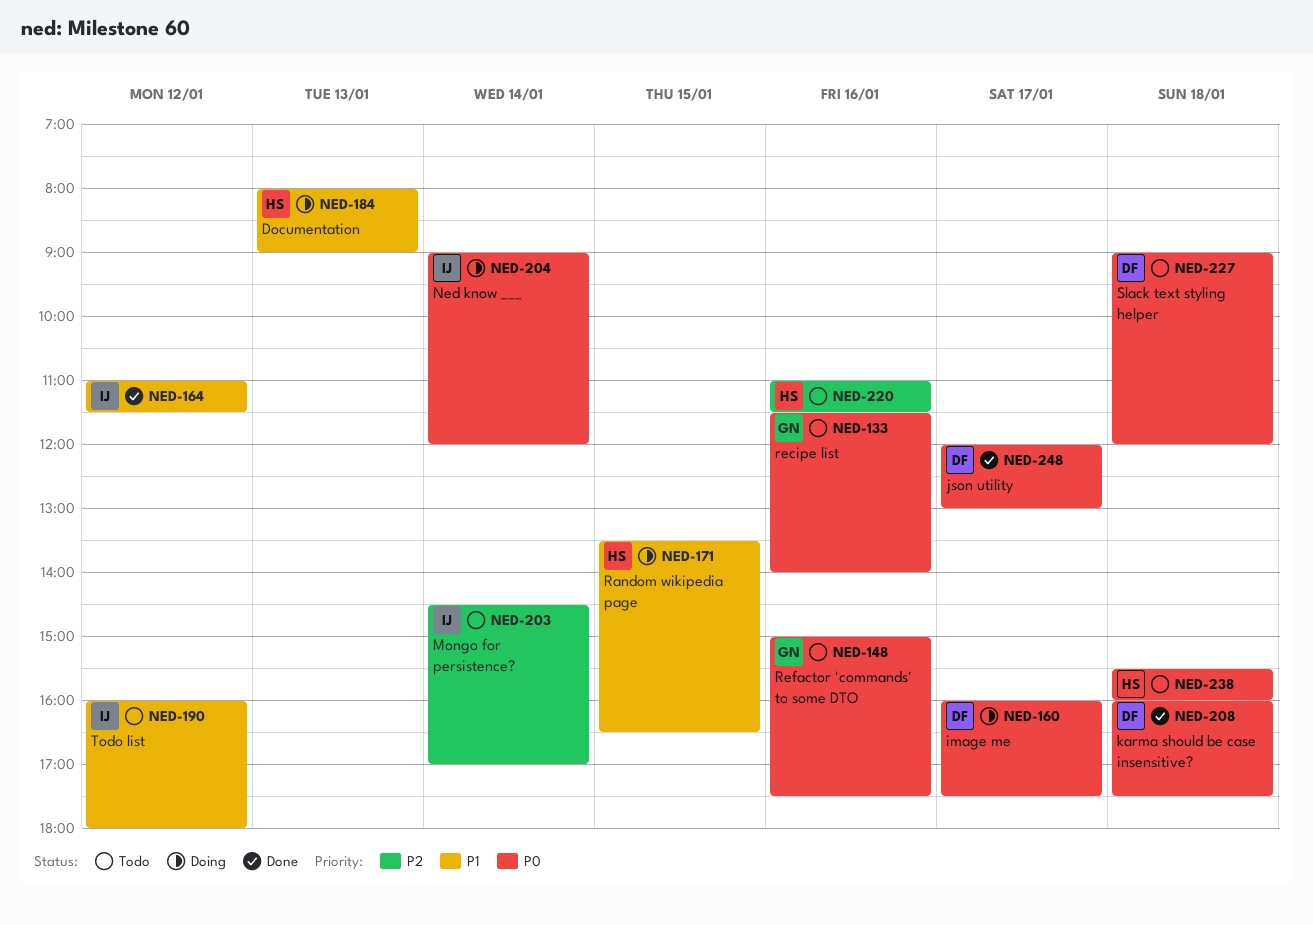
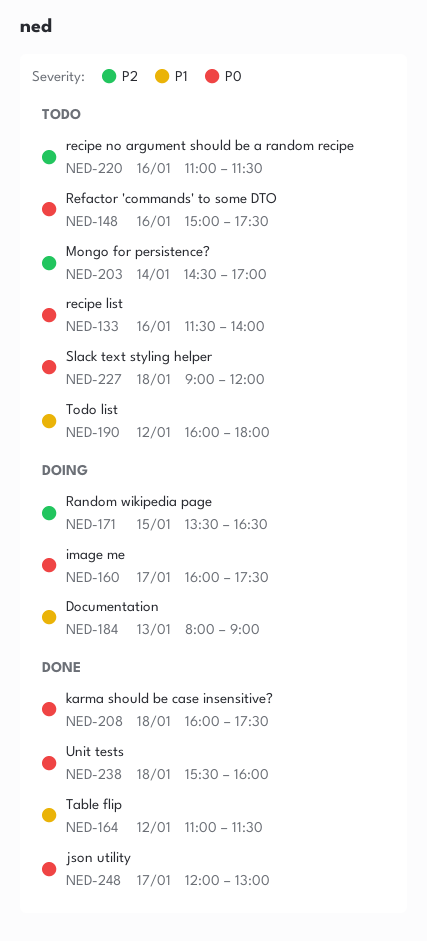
NED-171, priority: P1 -> P2
NED-204: present -> none
NED-238, status: Todo -> Done

